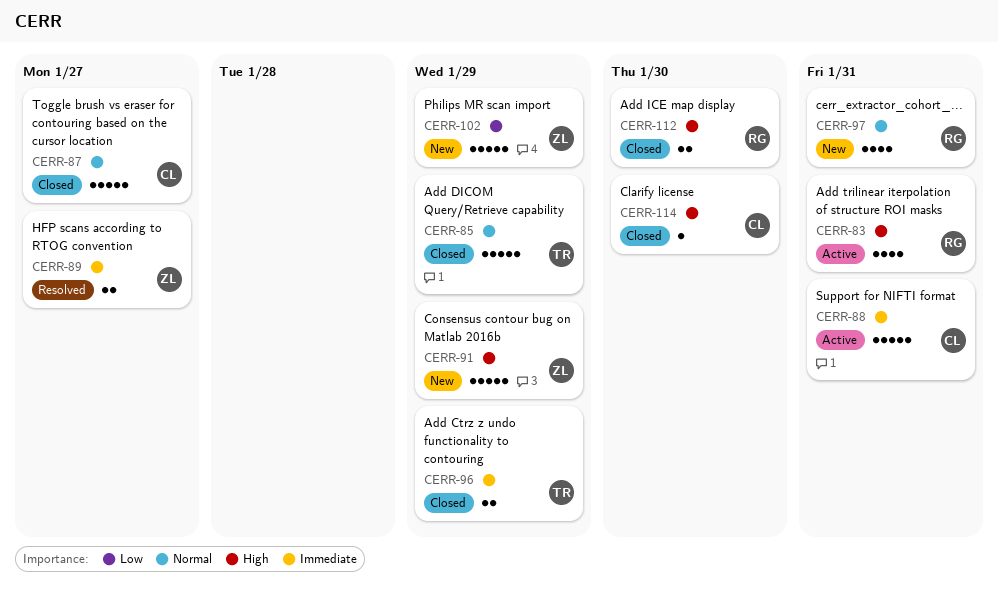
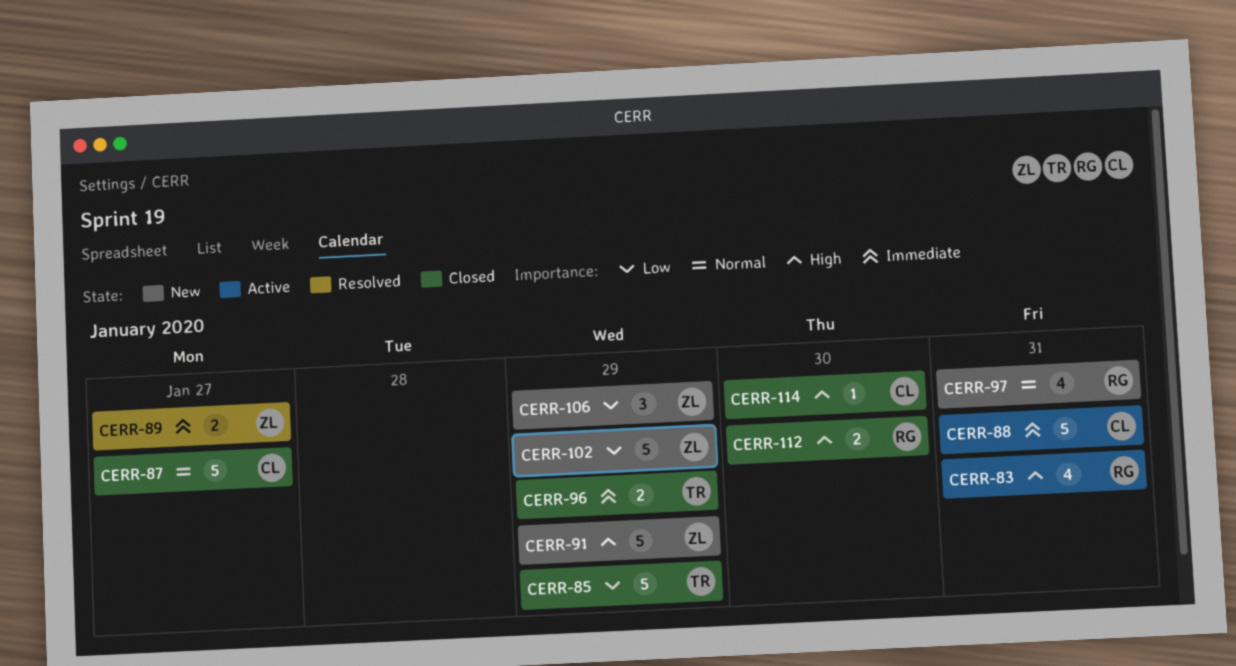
CERR-85, priority: Normal -> Low
CERR-106: none -> present

